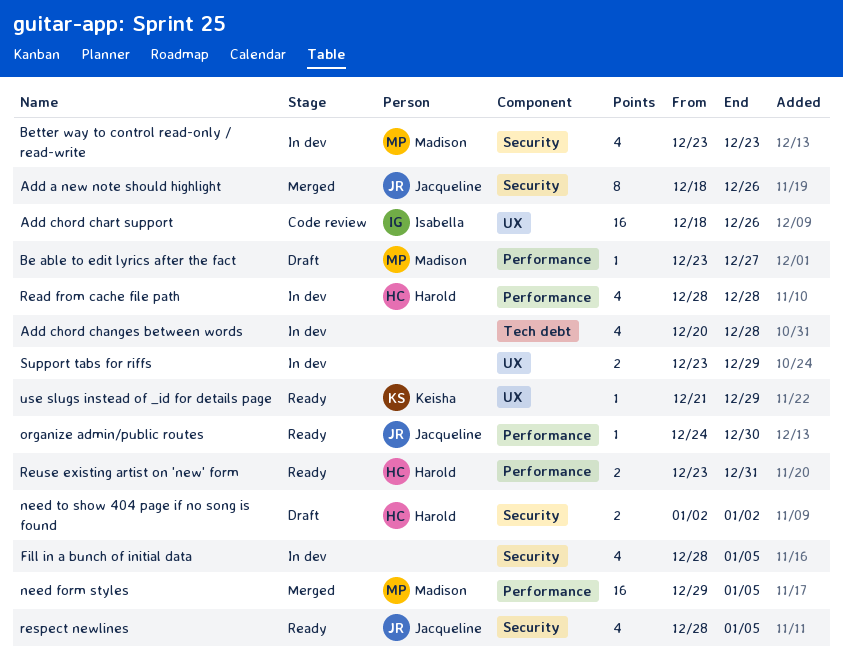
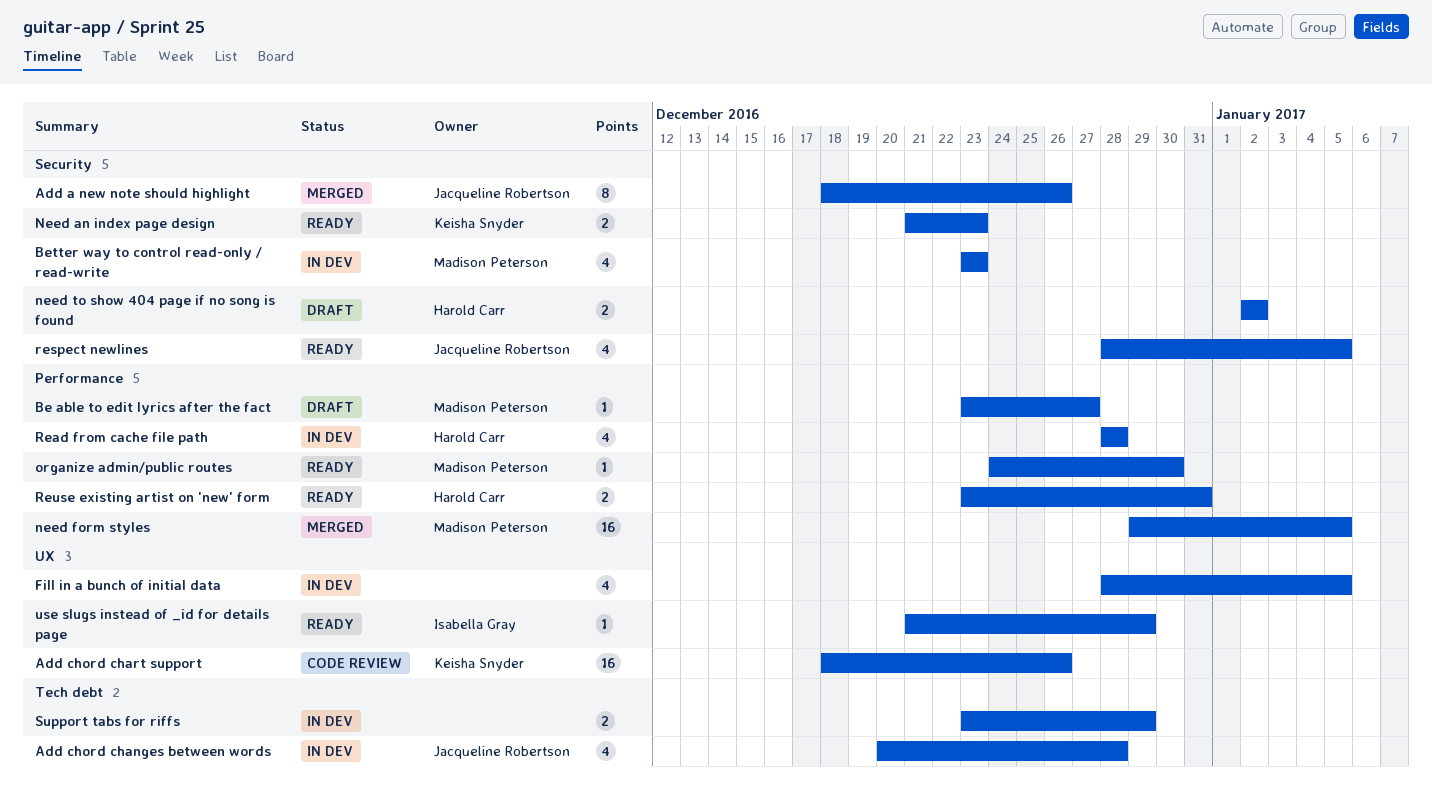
Add chord changes between words, owner: none -> Jacqueline Robertson
Add chord chart support, owner: Isabella Gray -> Keisha Snyder
Fill in a bunch of initial data, label: Security -> UX
Need an index page design: none -> present
organize admin/public routes, owner: Jacqueline Robertson -> Madison Peterson
Support tabs for riffs, label: UX -> Tech debt
use slugs instead of _id for details page, owner: Keisha Snyder -> Isabella Gray

